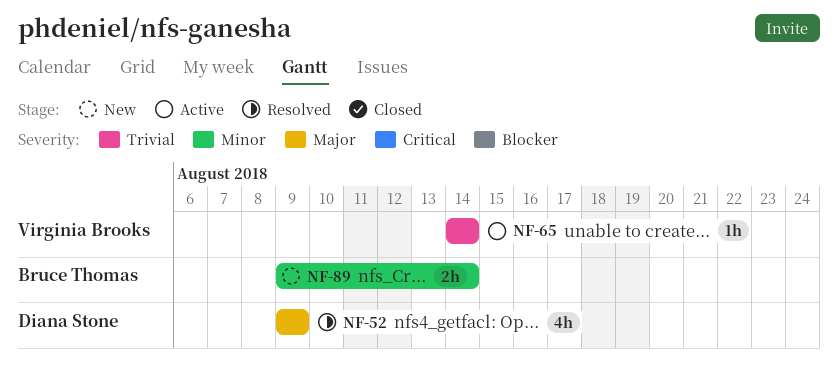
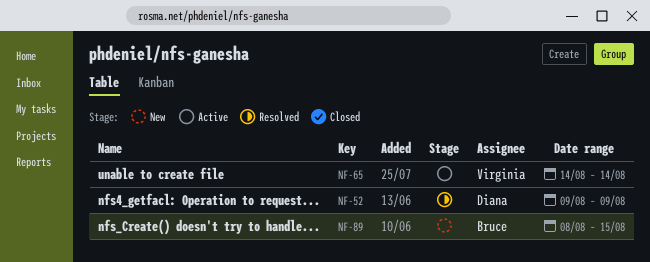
NF-89, start: Aug 9 -> Aug 8
NF-89, due: Aug 14 -> Aug 15

